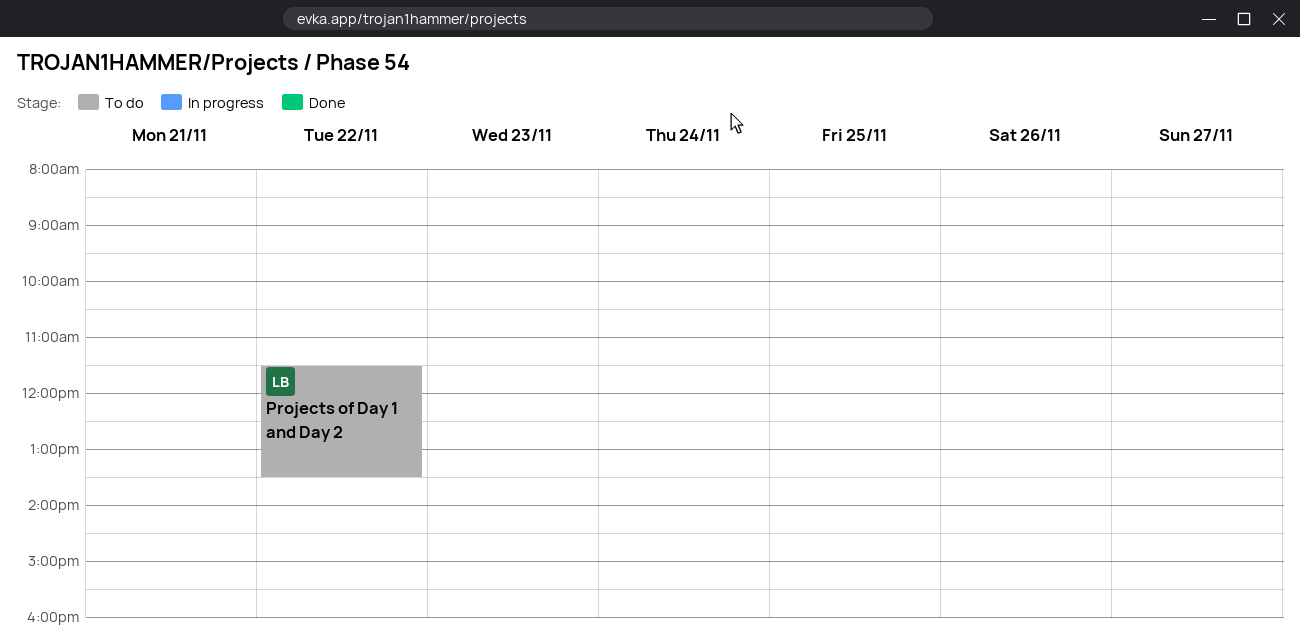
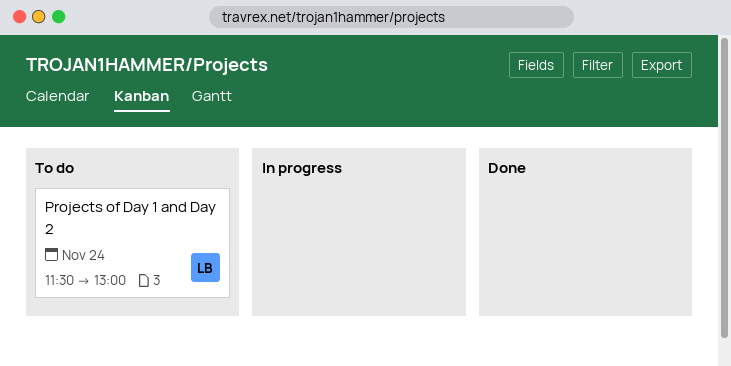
Projects of Day 1 and Day 2, day: Nov 22 -> Nov 24
Projects of Day 1 and Day 2, ends: 13:30 -> 13:00

